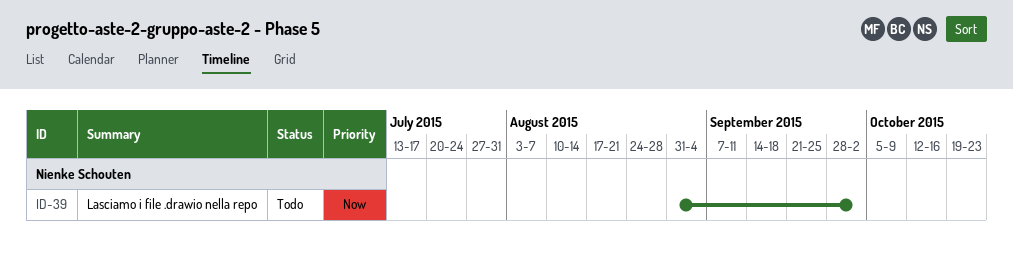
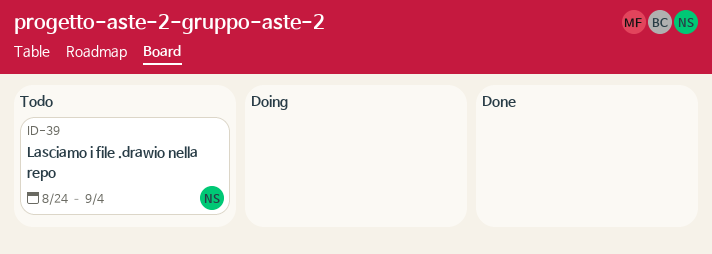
ID-39, start: Aug 31 -> Aug 24
ID-39, due: Oct 2 -> Sep 4

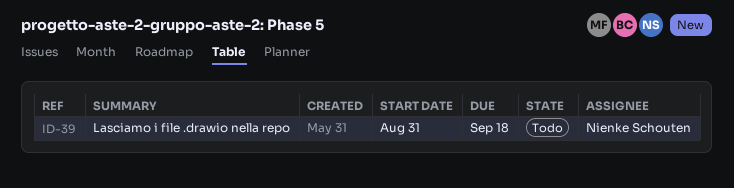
ID-39, start: Aug 24 -> Aug 31
ID-39, due: Sep 4 -> Sep 18

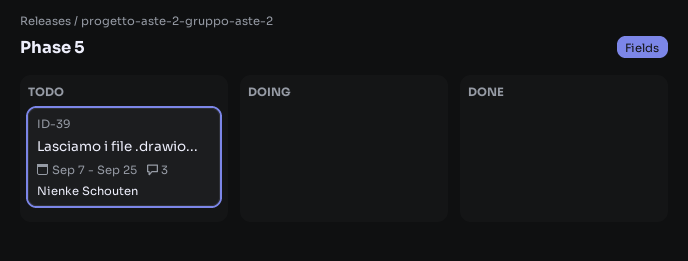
ID-39, start: Aug 31 -> Sep 7
ID-39, due: Sep 18 -> Sep 25

